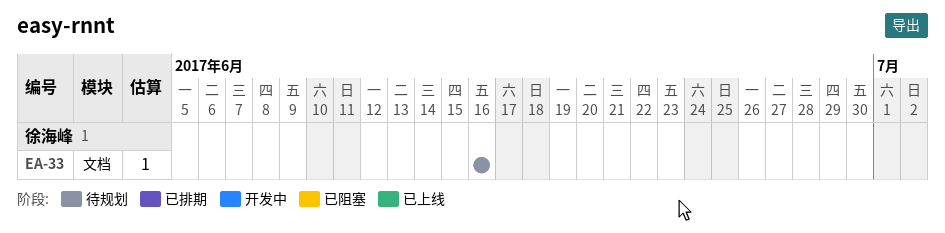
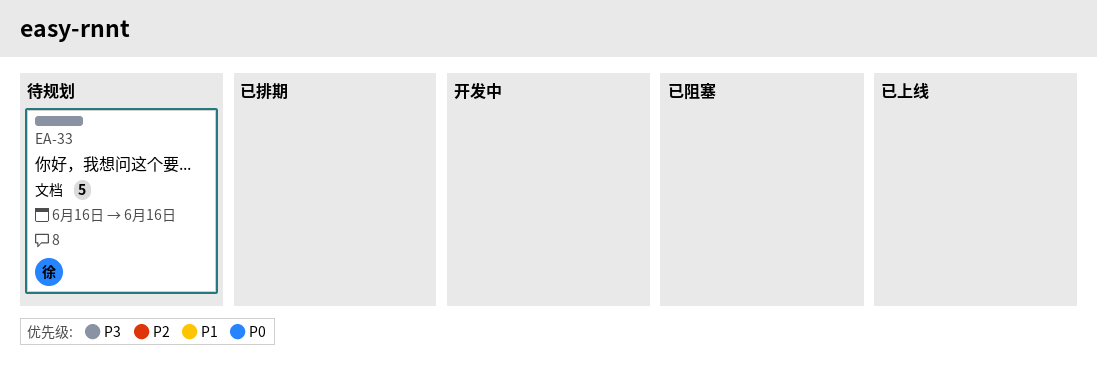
EA-33, estimate: 1 -> 5

